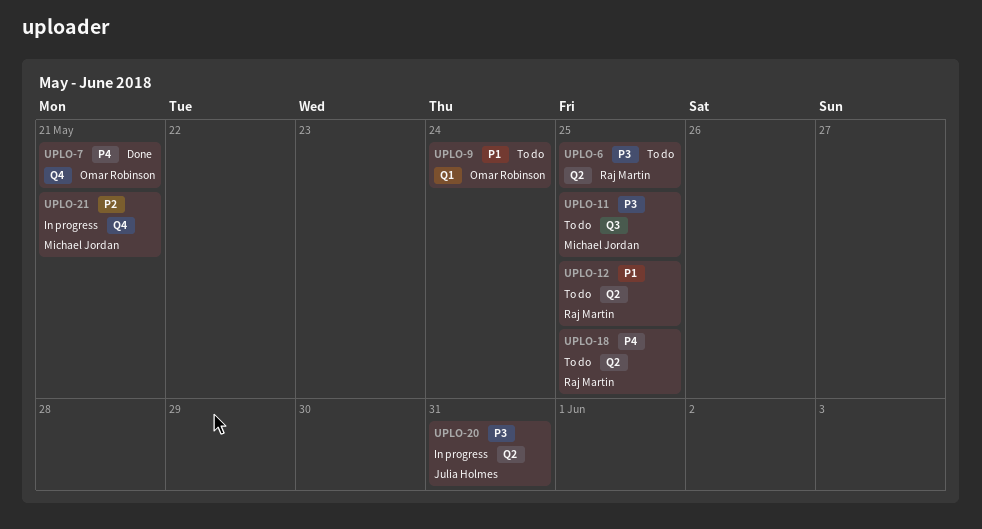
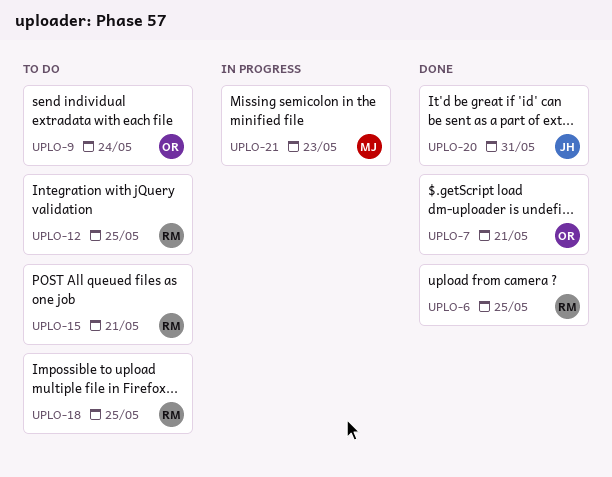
UPLO-6, status: To do -> Done
UPLO-11: present -> none
UPLO-15: none -> present
UPLO-20, status: In progress -> Done
UPLO-21, due: May 21 -> May 23

